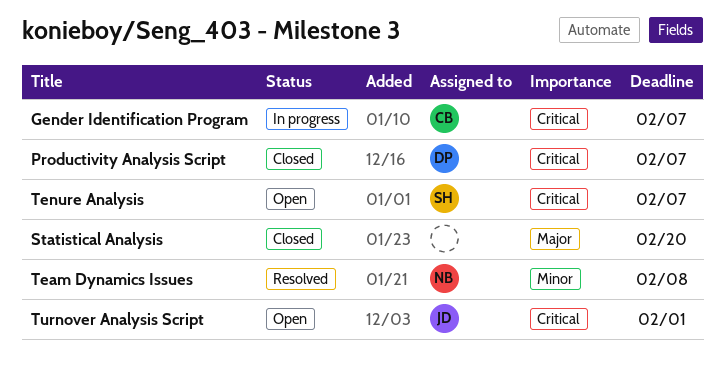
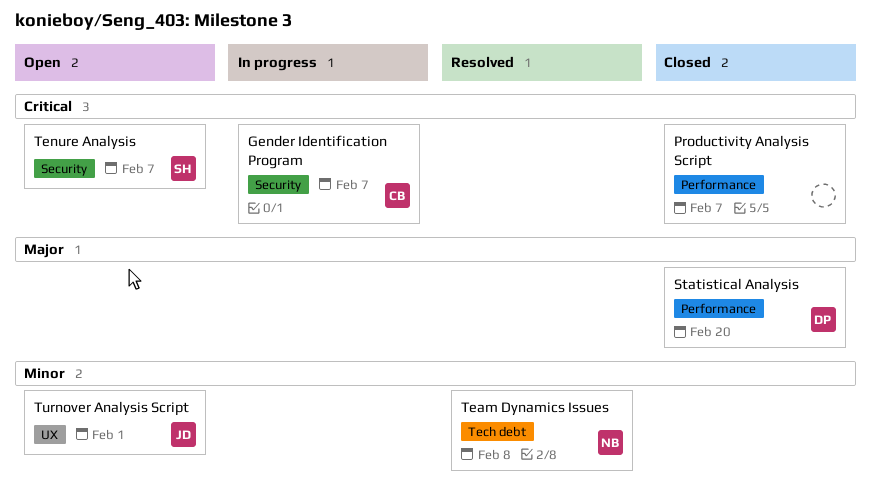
Productivity Analysis Script, owner: DP -> none
Statistical Analysis, owner: none -> DP
Turnover Analysis Script, priority: Critical -> Minor

